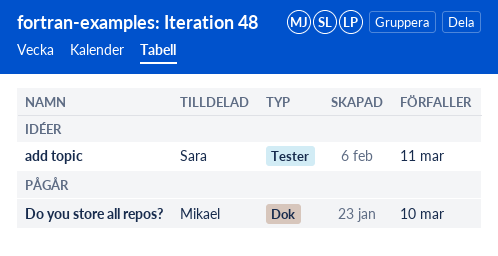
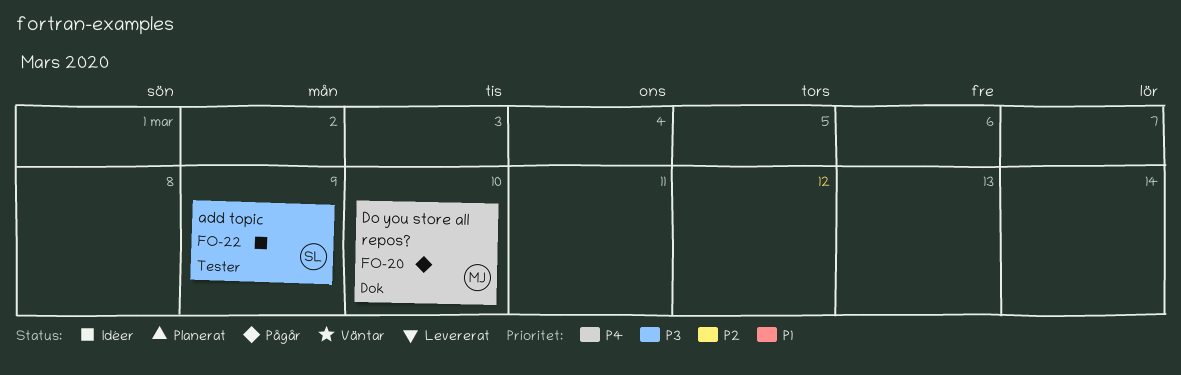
add topic, due: Mar 11 -> Mar 9

